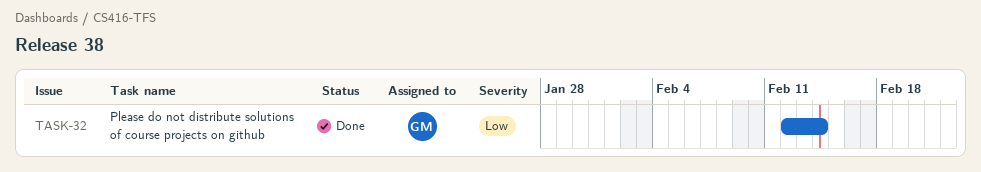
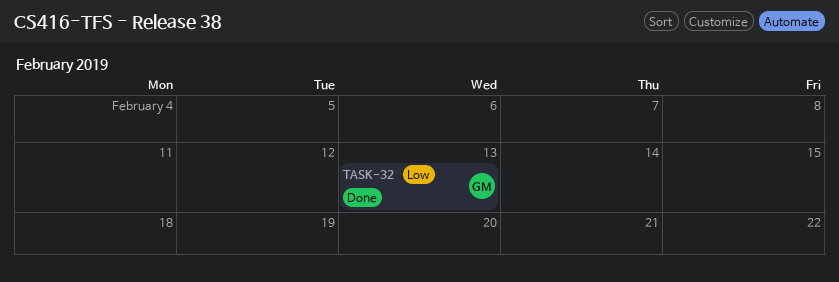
TASK-32, due: Feb 14 -> Feb 13

